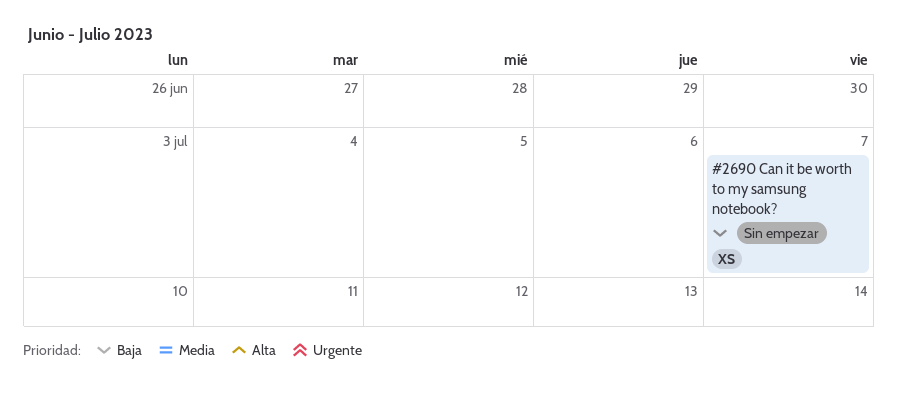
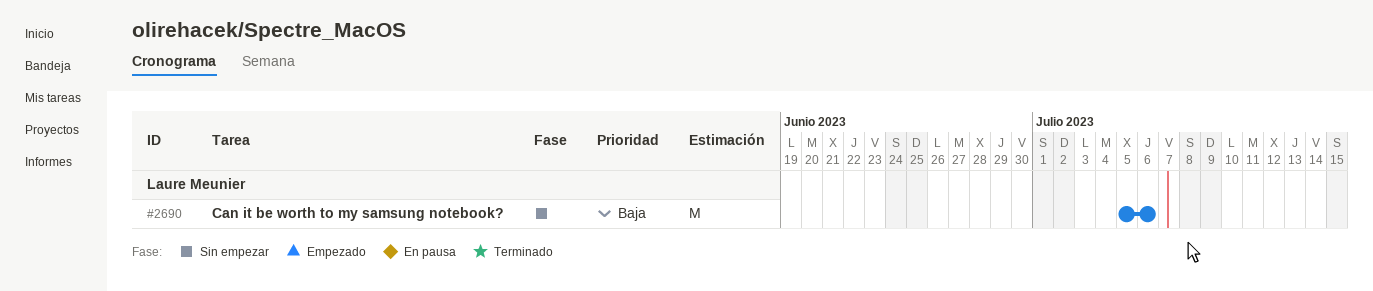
#2690, estimate: XS -> M
#2690, due: Jul 7 -> Jul 6

